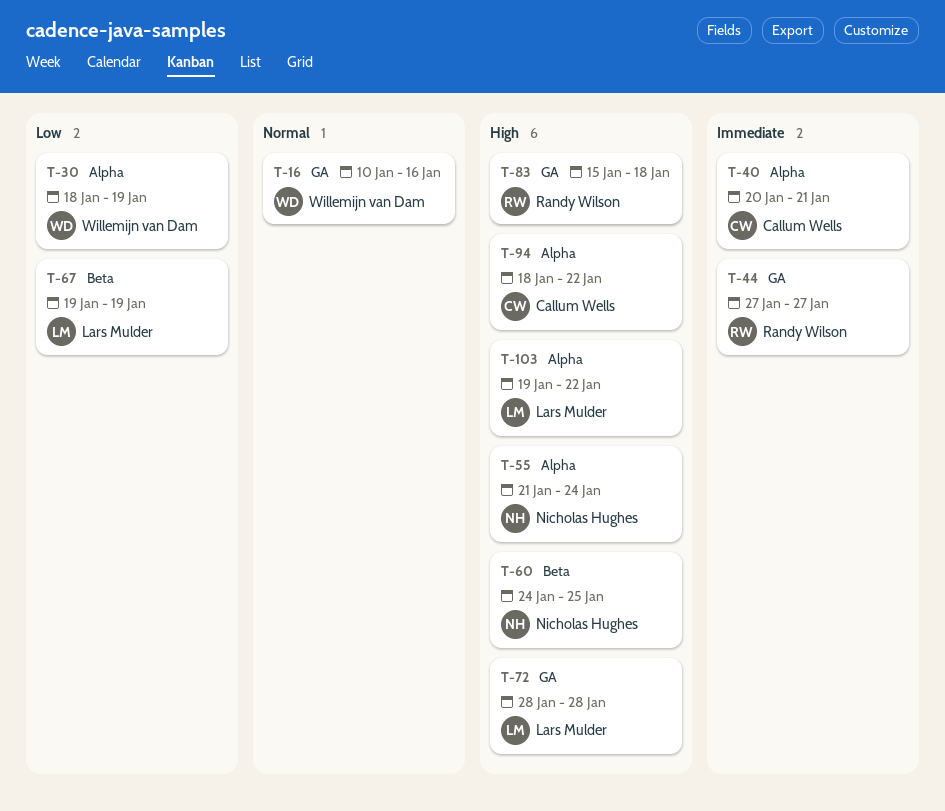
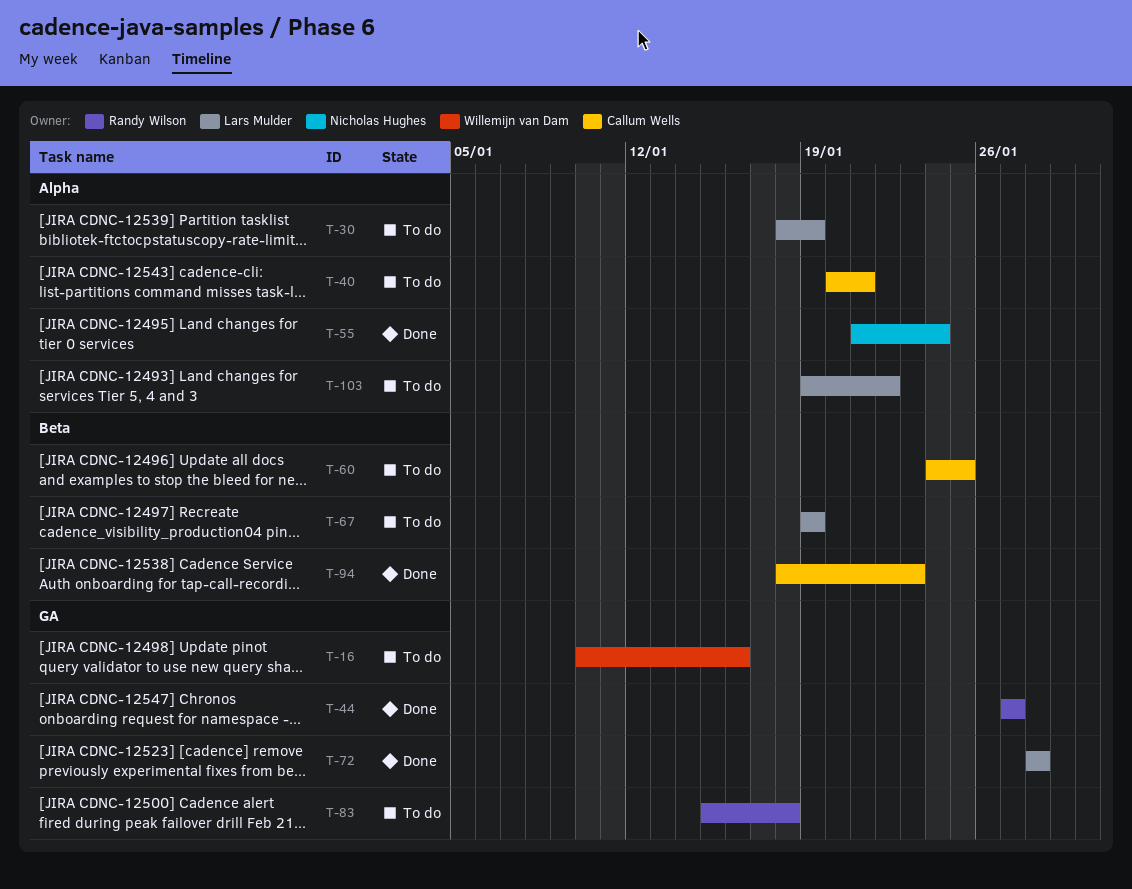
T-30, owner: Willemijn van Dam -> Lars Mulder
T-60, owner: Nicholas Hughes -> Callum Wells
T-94, label: Alpha -> Beta
T-94, due: Jan 22 -> Jan 23

